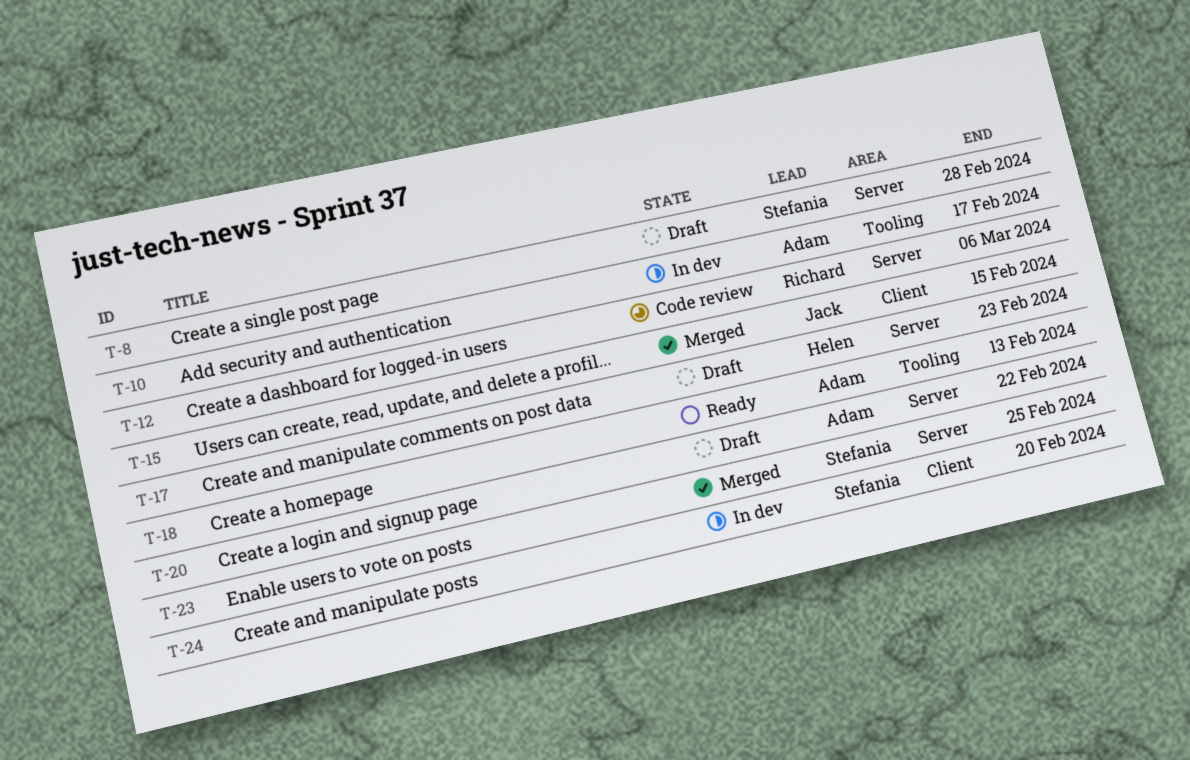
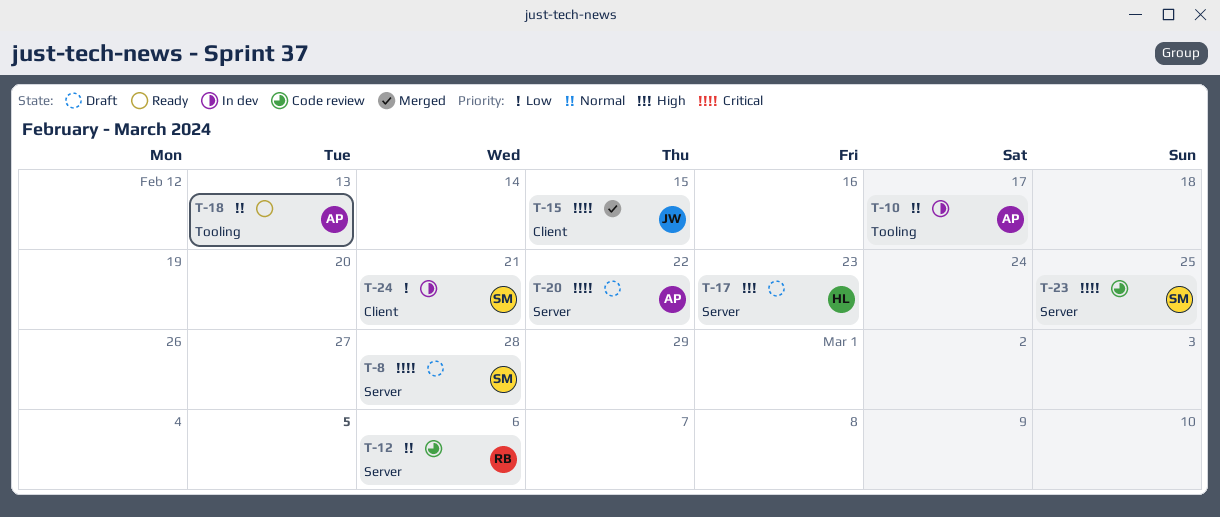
T-23, status: Merged -> Code review
T-24, due: Feb 20 -> Feb 21

